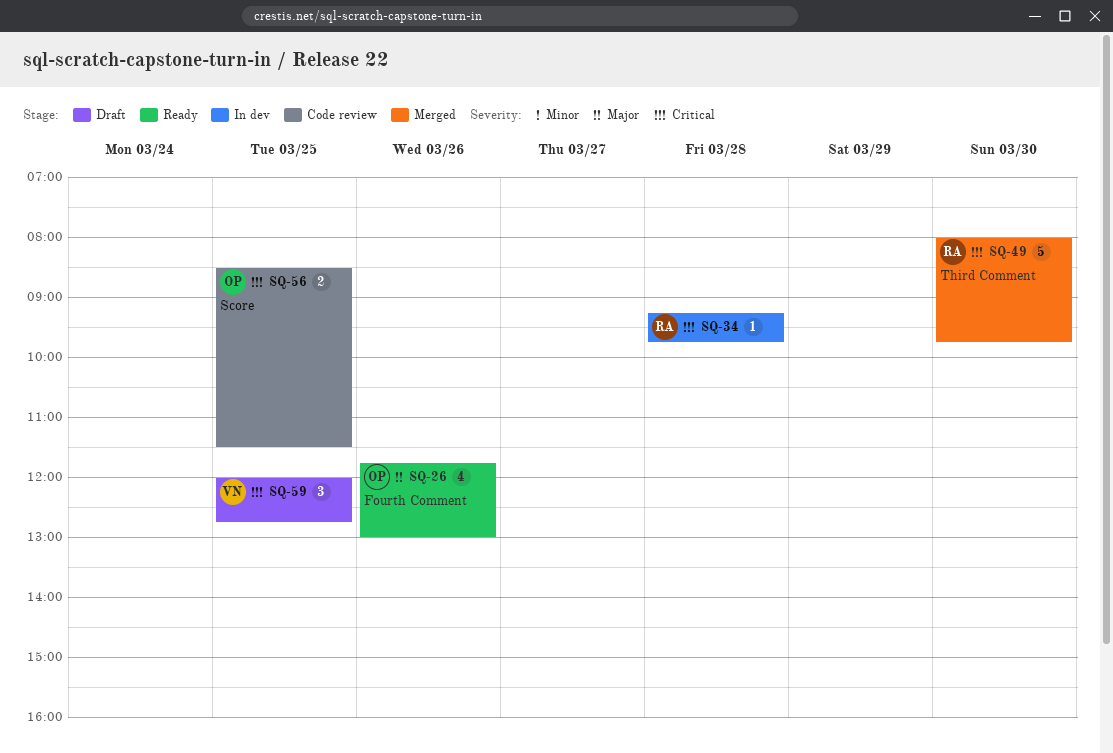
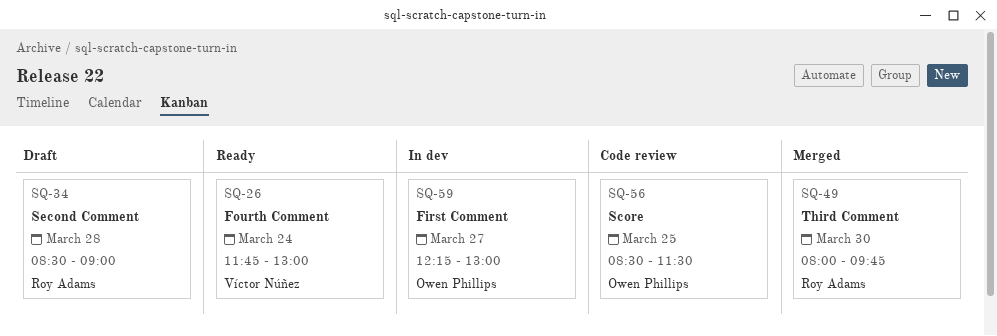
SQ-26, owner: Owen Phillips -> Víctor Núñez
SQ-26, day: Mar 26 -> Mar 24
SQ-34, status: In dev -> Draft
SQ-34, begins: 09:15 -> 08:30
SQ-34, ends: 09:45 -> 09:00
SQ-59, status: Draft -> In dev
SQ-59, owner: Víctor Núñez -> Owen Phillips
SQ-59, day: Mar 25 -> Mar 27
SQ-59, begins: 12:00 -> 12:15
SQ-59, ends: 12:45 -> 13:00

